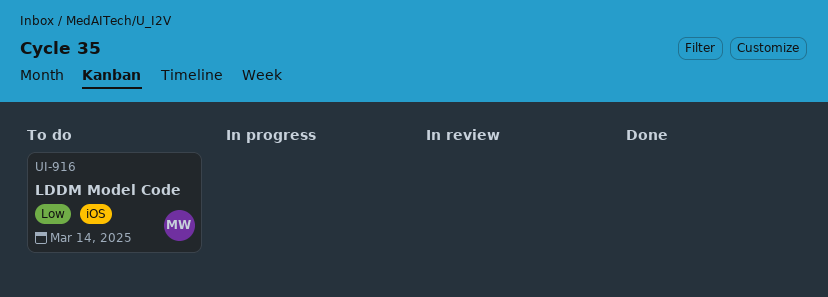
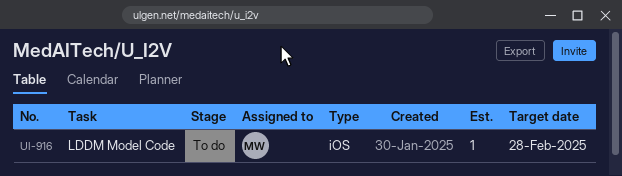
UI-916, due: Mar 14 -> Feb 28

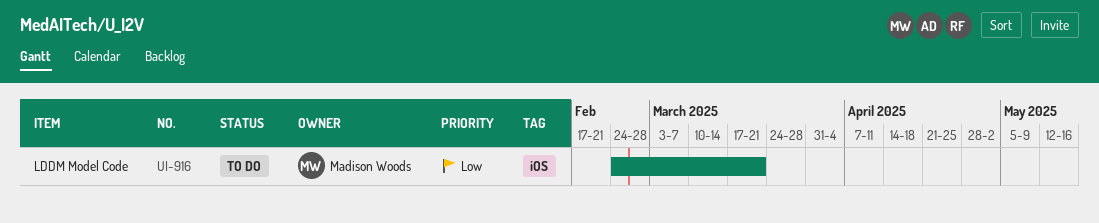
UI-916, due: Feb 28 -> Mar 21

